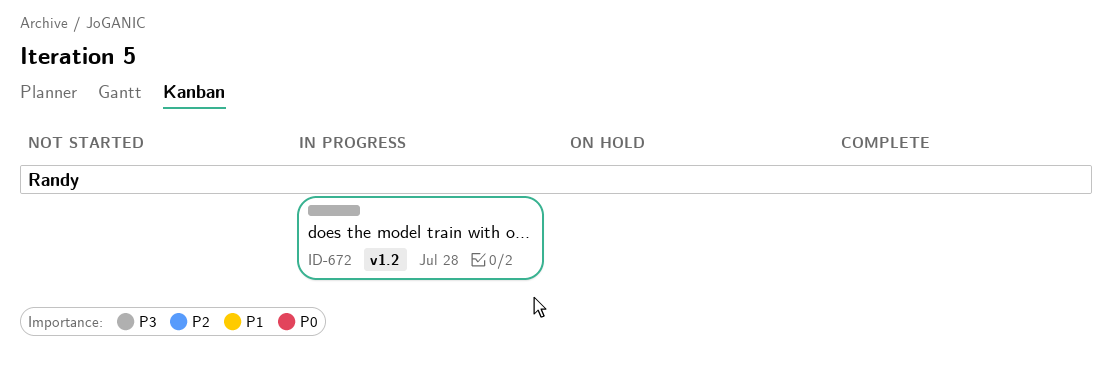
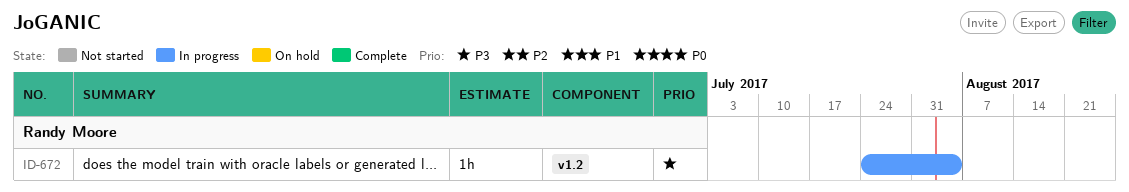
ID-672, due: Jul 28 -> Aug 4

